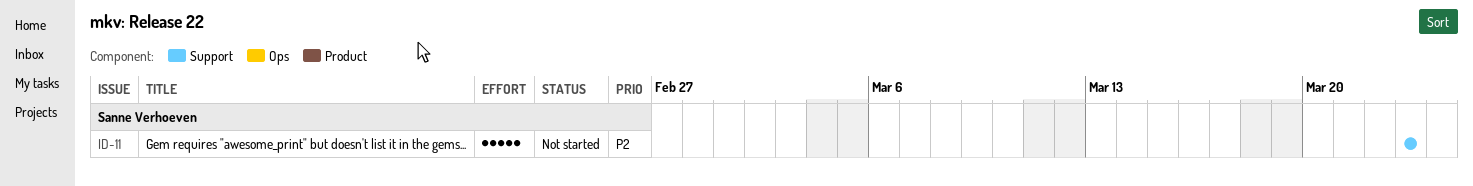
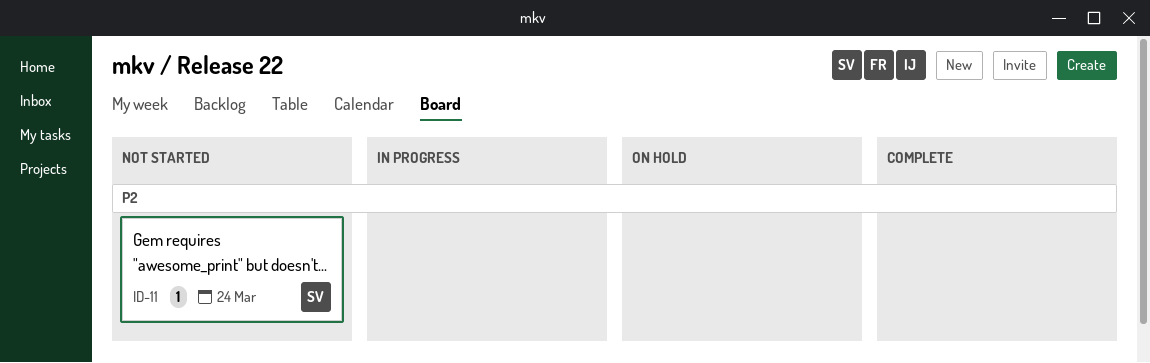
ID-11, estimate: 5 -> 1
ID-11, due: Mar 23 -> Mar 24

